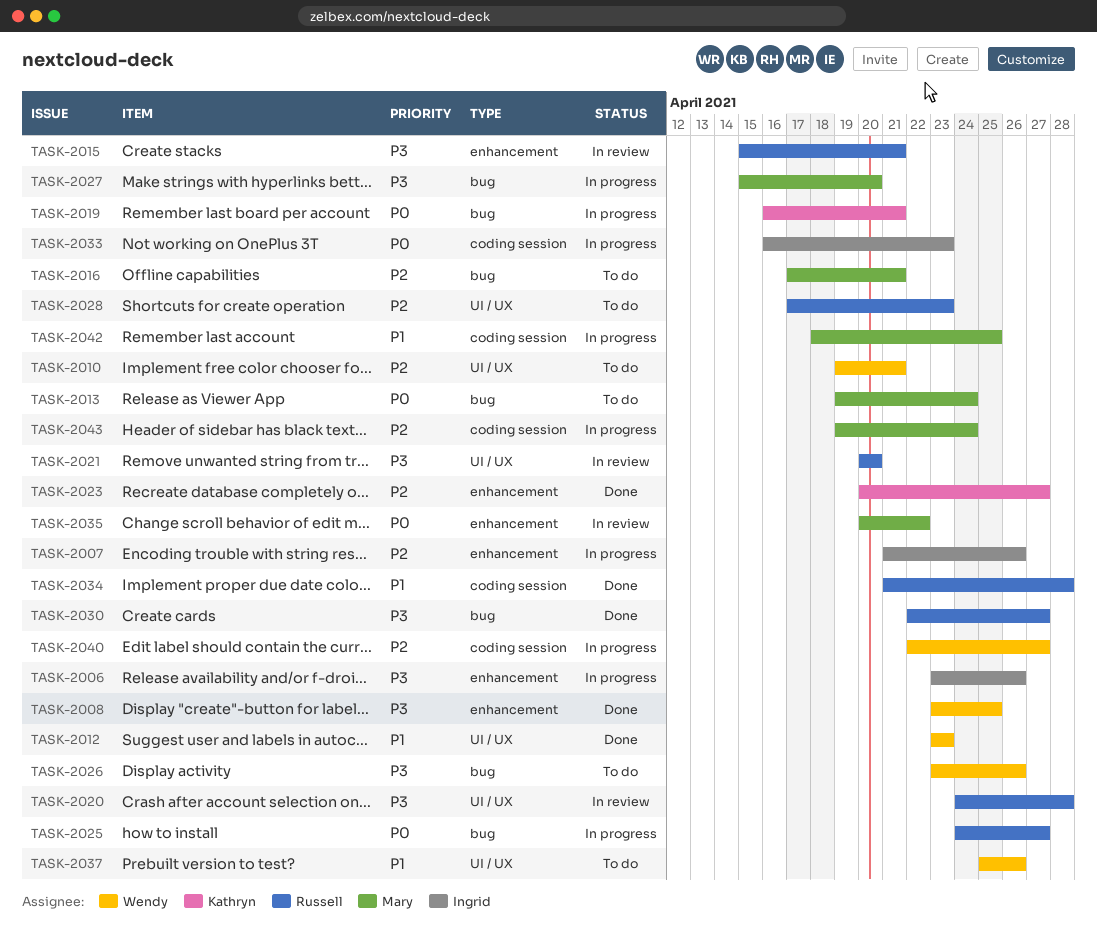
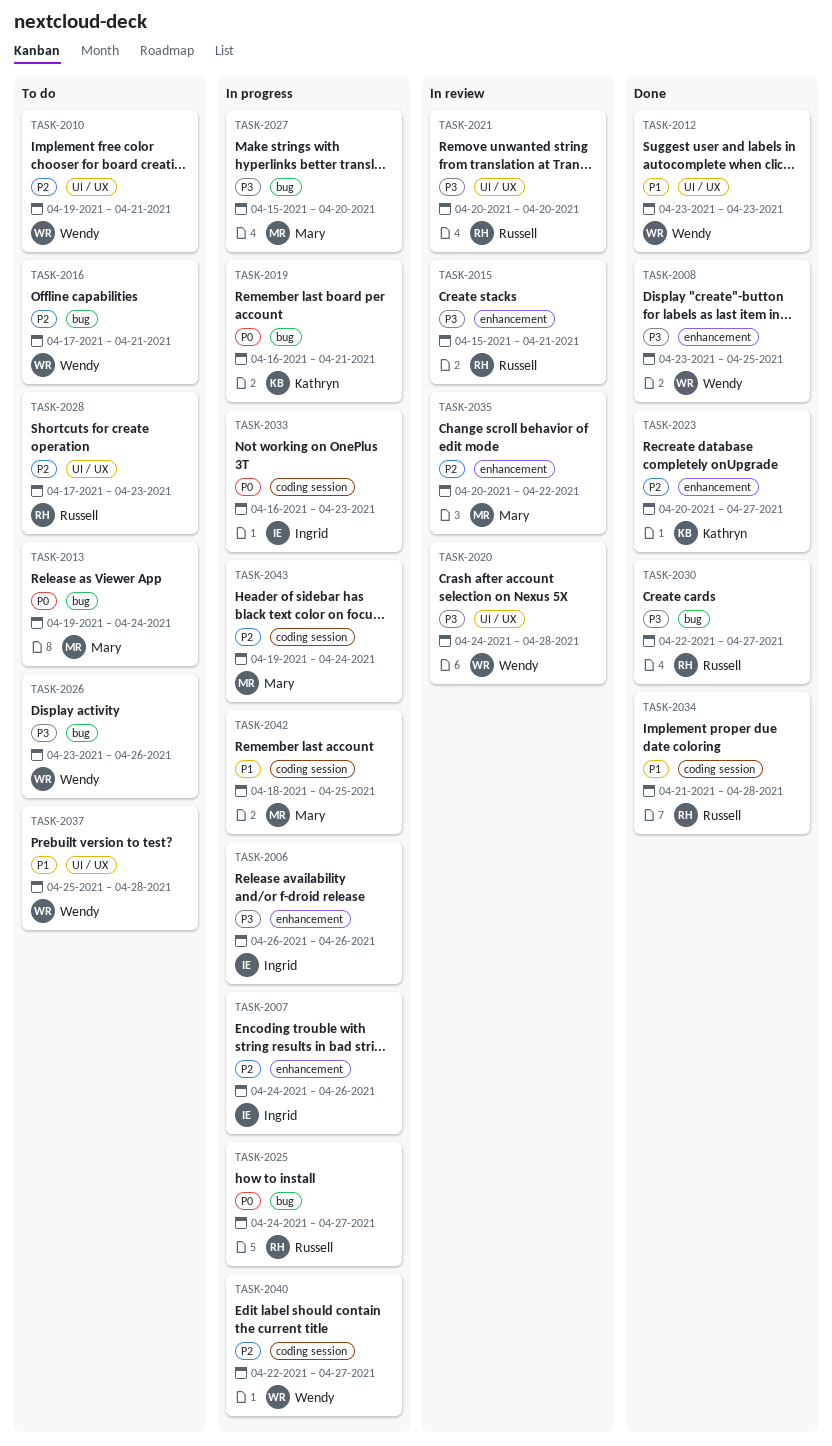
TASK-2006, start: Apr 23 -> Apr 26
TASK-2007, start: Apr 21 -> Apr 24
TASK-2016, owner: Mary -> Wendy
TASK-2020, owner: Russell -> Wendy
TASK-2035, priority: P0 -> P2
TASK-2037, due: Apr 26 -> Apr 28

